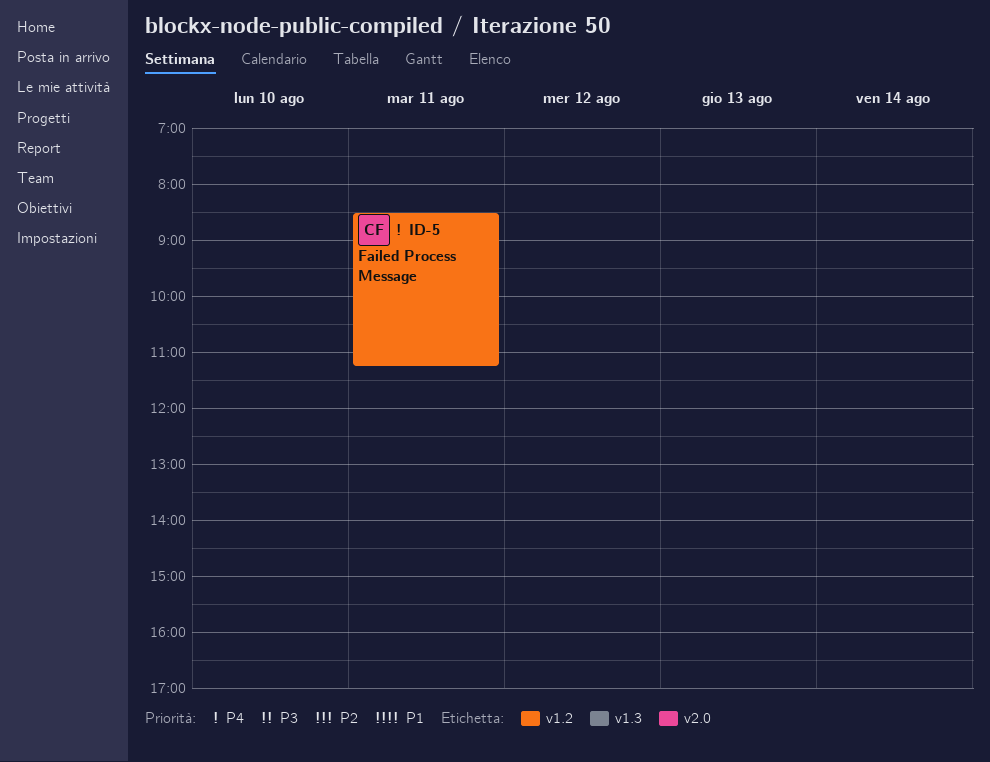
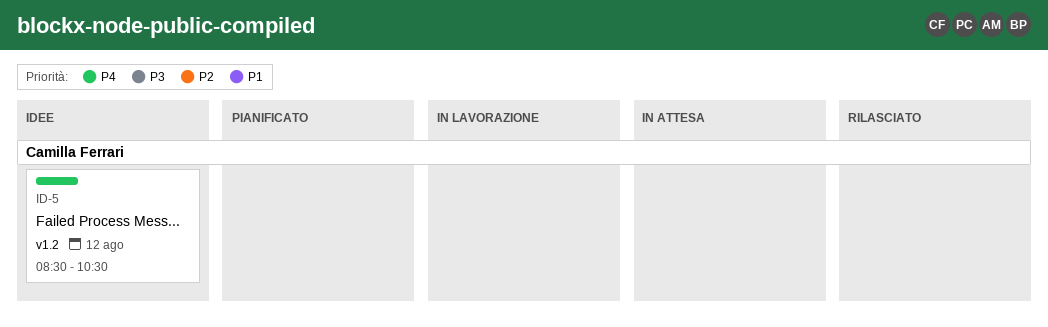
ID-5, day: Aug 11 -> Aug 12
ID-5, ends: 11:15 -> 10:30

